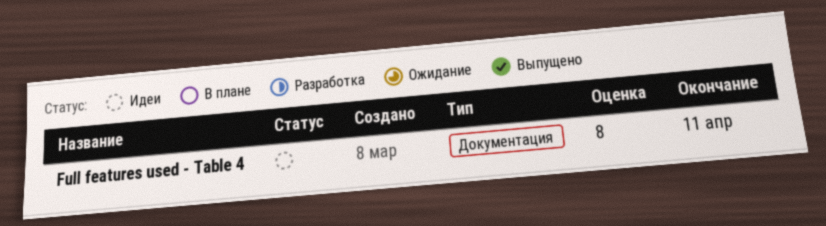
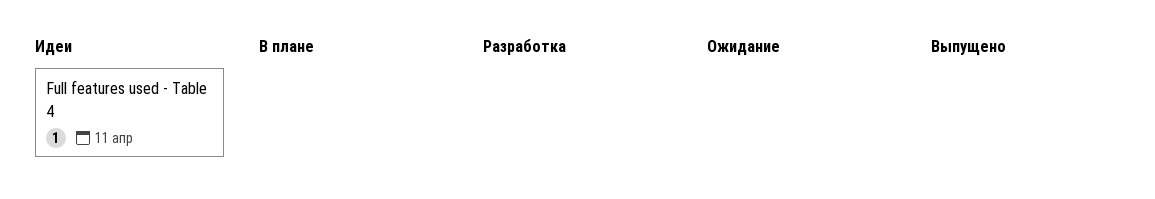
Full features used - Table 4, estimate: 8 -> 1

